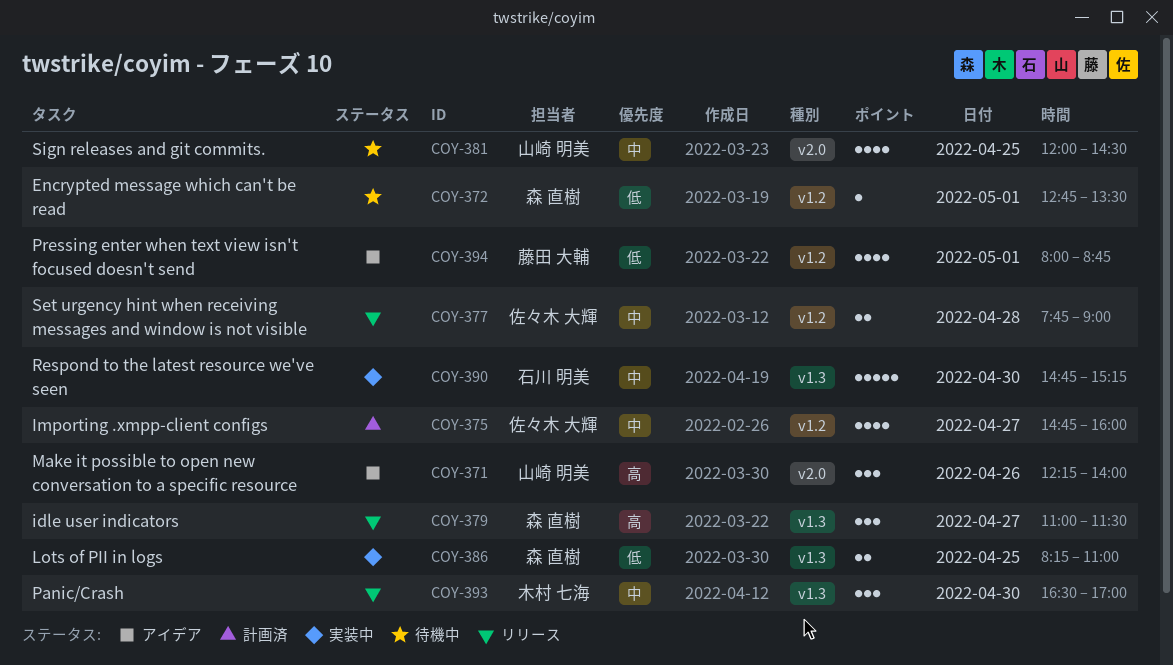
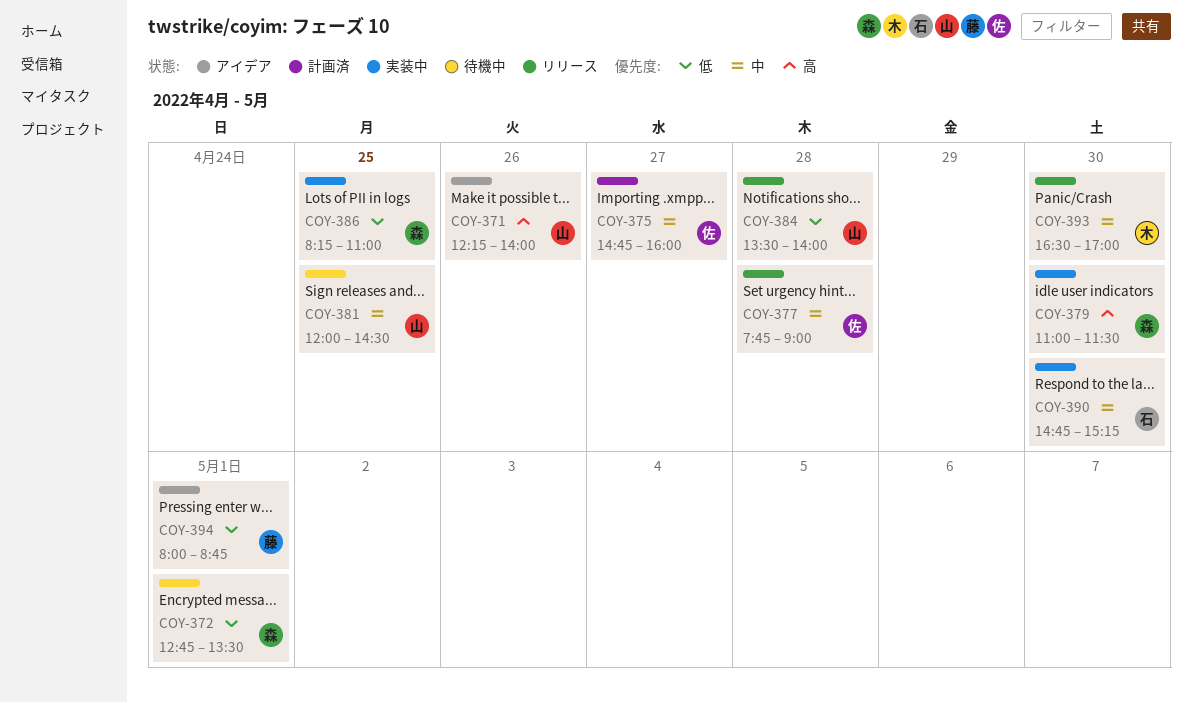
COY-379, status: リリース -> 実装中
COY-379, day: Apr 27 -> Apr 30
COY-384: none -> present

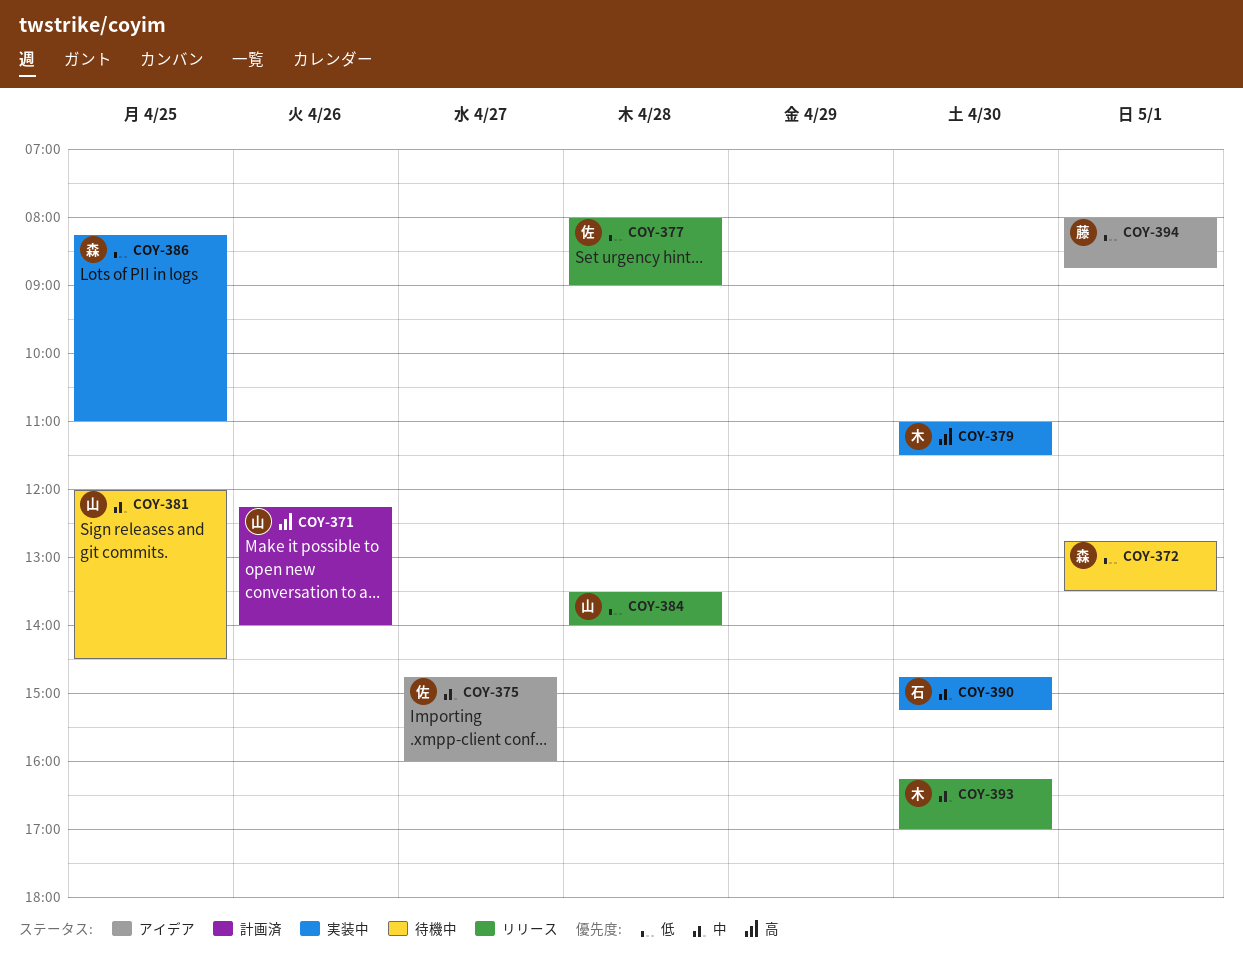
COY-371, status: アイデア -> 計画済
COY-375, status: 計画済 -> アイデア
COY-377, priority: 中 -> 低
COY-377, begins: 07:45 -> 08:00
COY-379, owner: 森 -> 木
COY-393, begins: 16:30 -> 16:15

